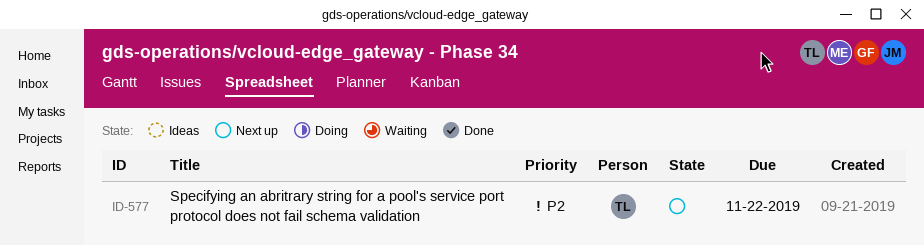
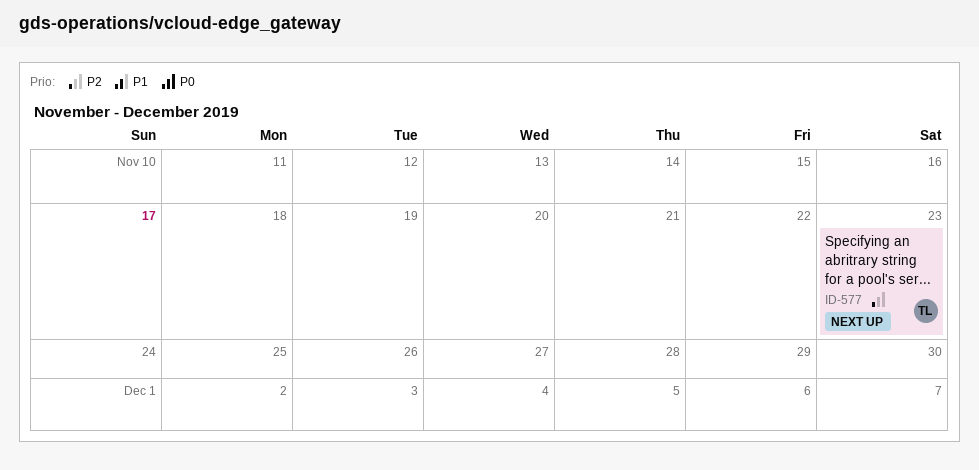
ID-577, due: Nov 22 -> Nov 23

